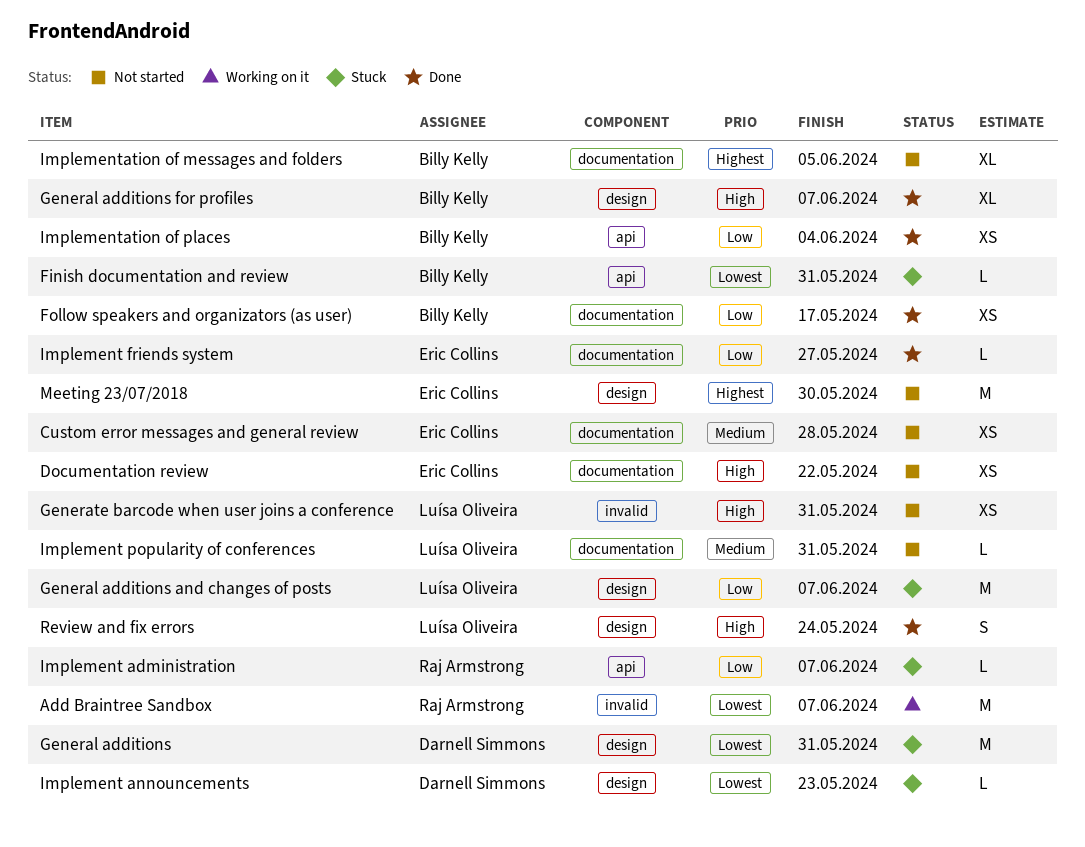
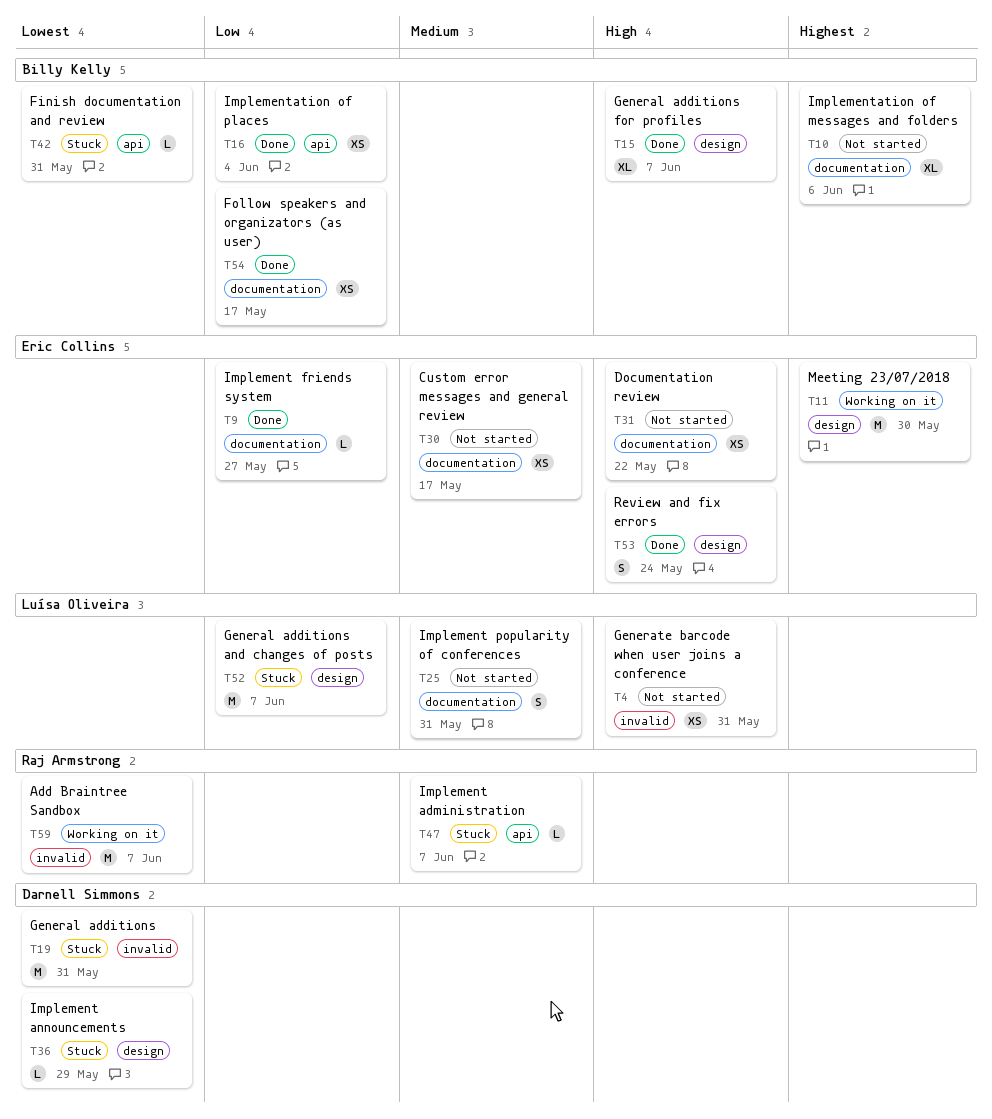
Custom error messages and general review, due: May 28 -> May 17
General additions, label: design -> invalid
Implement administration, priority: Low -> Medium
Implement announcements, due: May 23 -> May 29
Implement popularity of conferences, estimate: L -> S
Implementation of messages and folders, due: Jun 5 -> Jun 6
Meeting 23/07/2018, status: Not started -> Working on it
Review and fix errors, owner: Luísa Oliveira -> Eric Collins

